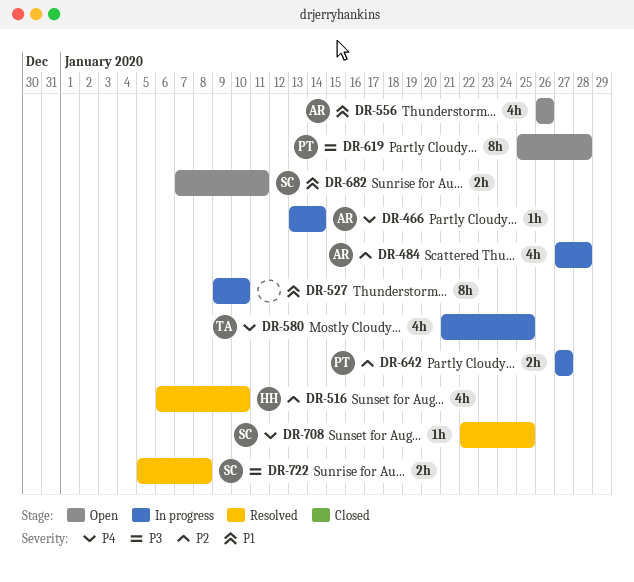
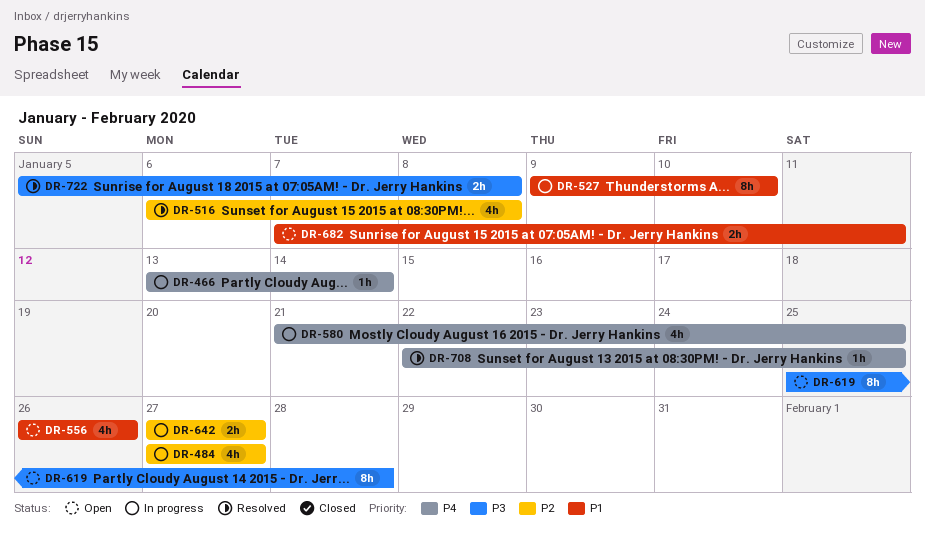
DR-484, due: Jan 28 -> Jan 27
DR-516, due: Jan 10 -> Jan 8

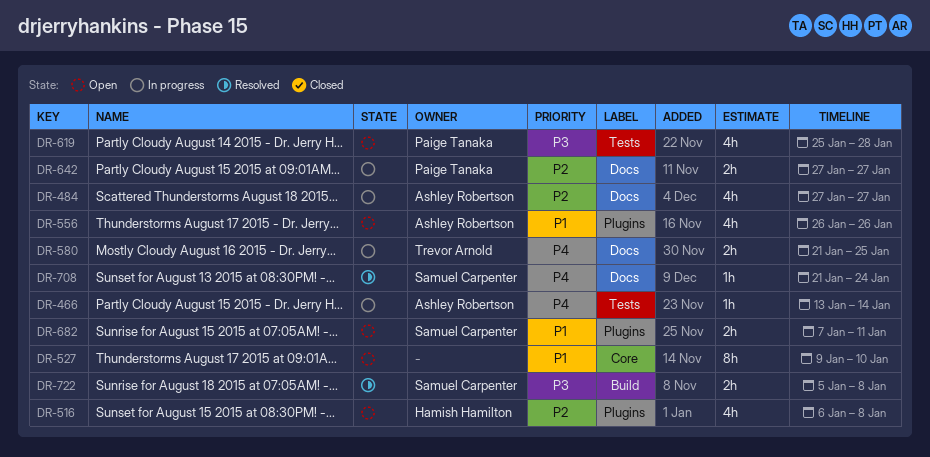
DR-516, status: Resolved -> Open
DR-527, status: In progress -> Open
DR-580, estimate: 4h -> 2h
DR-619, estimate: 8h -> 4h
DR-708, start: Jan 22 -> Jan 21
DR-708, due: Jan 25 -> Jan 24

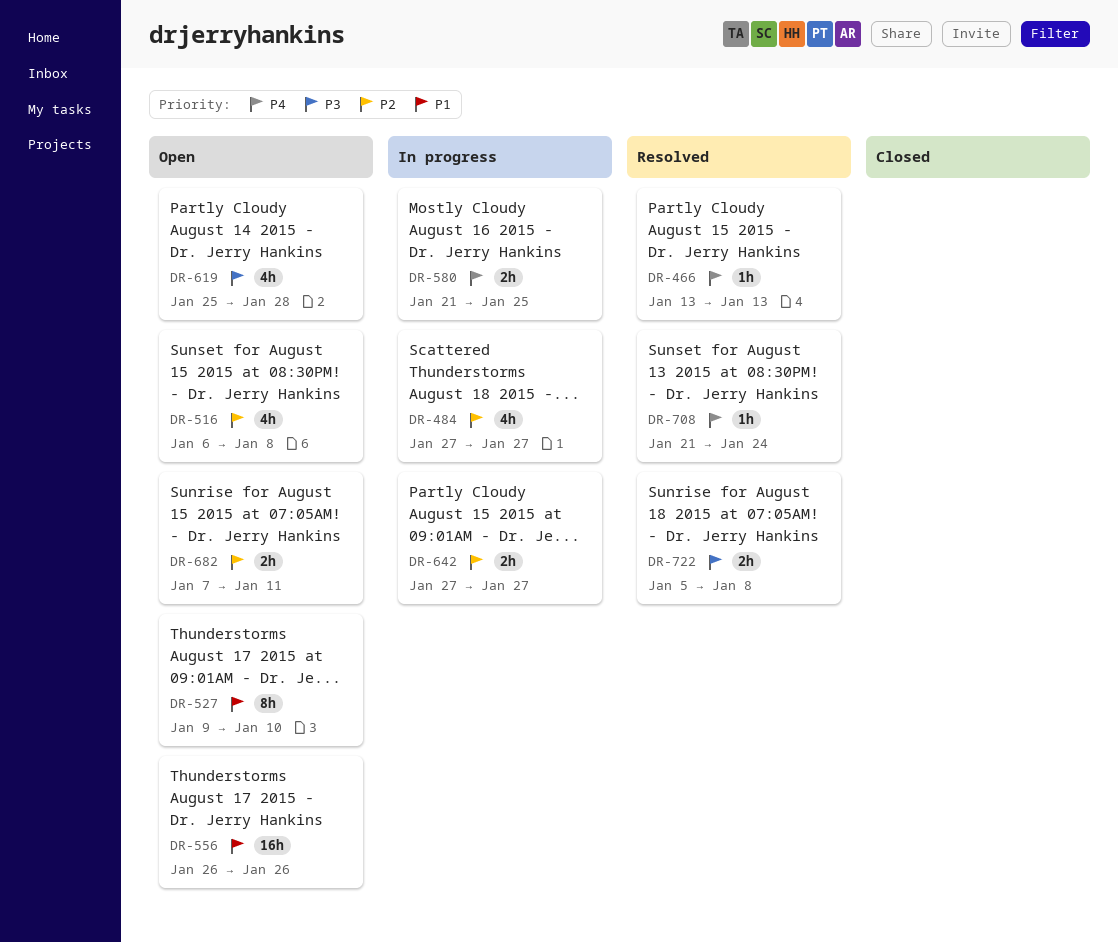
DR-466, status: In progress -> Resolved
DR-466, due: Jan 14 -> Jan 13
DR-556, estimate: 4h -> 16h
DR-682, priority: P1 -> P2

